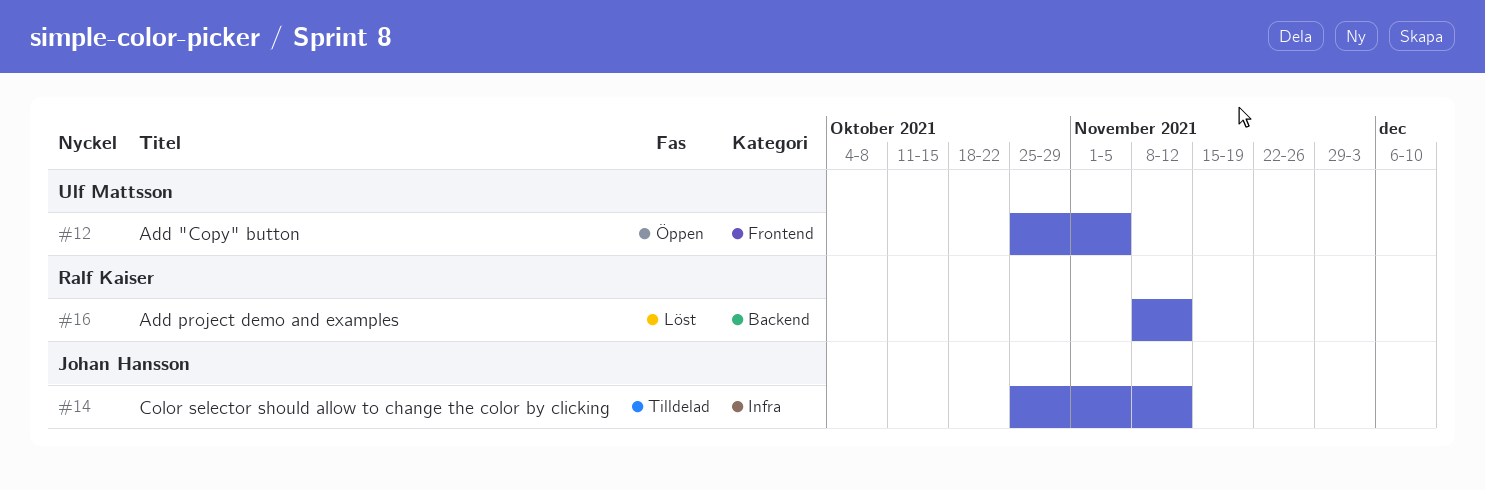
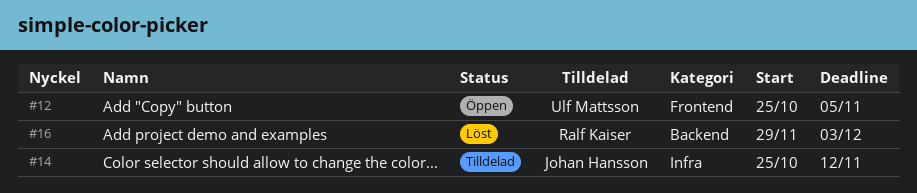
#16, start: Nov 8 -> Nov 29
#16, due: Nov 12 -> Dec 3

